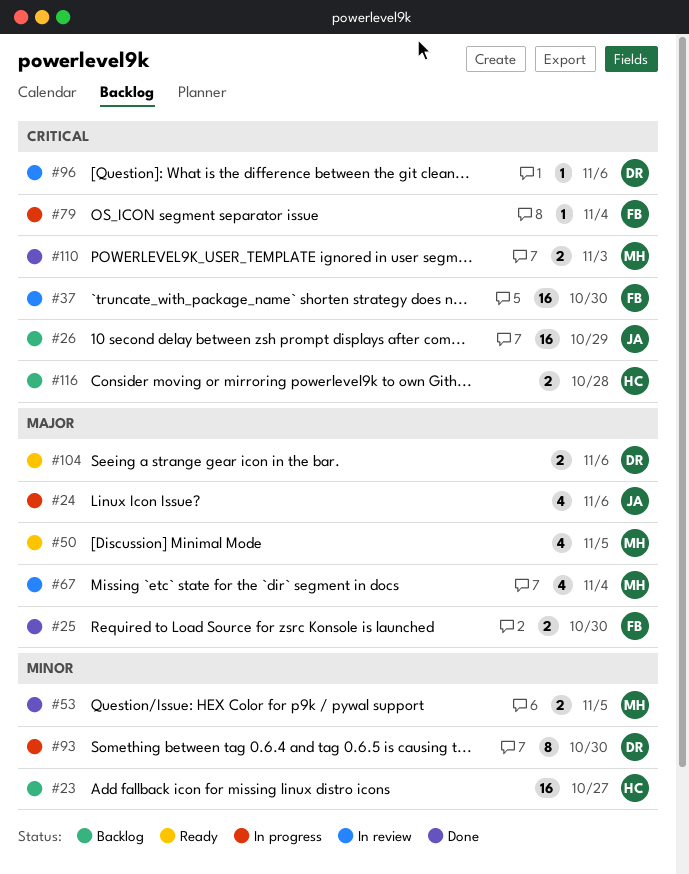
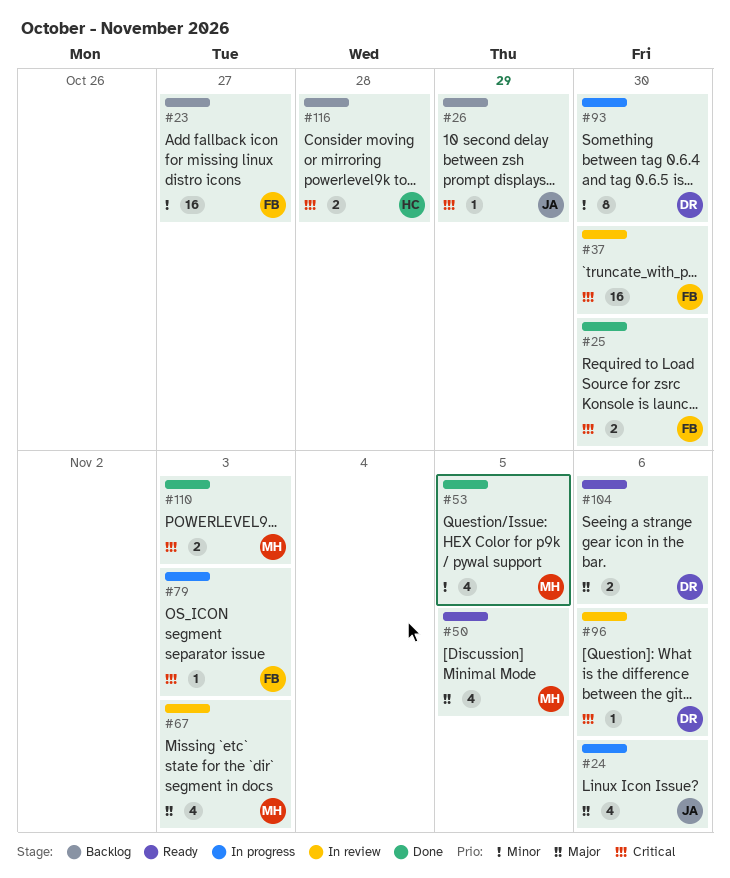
#23, owner: HC -> FB
#25, priority: Major -> Critical
#26, estimate: 16 -> 1
#53, estimate: 2 -> 4
#67, due: Nov 4 -> Nov 3
#79, due: Nov 4 -> Nov 3

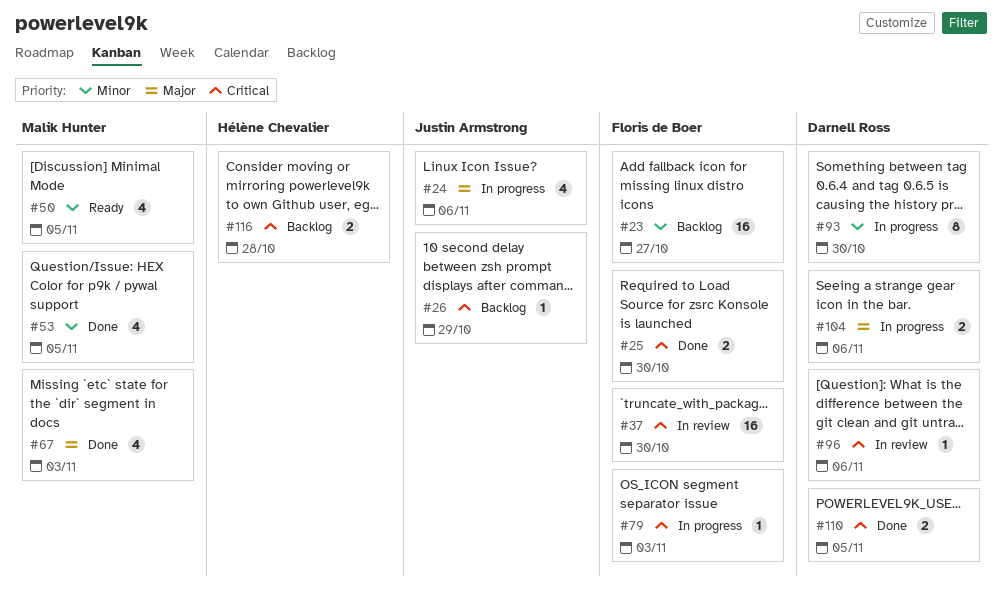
#50, priority: Major -> Minor
#67, status: In review -> Done
#104, status: Ready -> In progress
#110, owner: Malik Hunter -> Darnell Ross
#110, due: Nov 3 -> Nov 5

